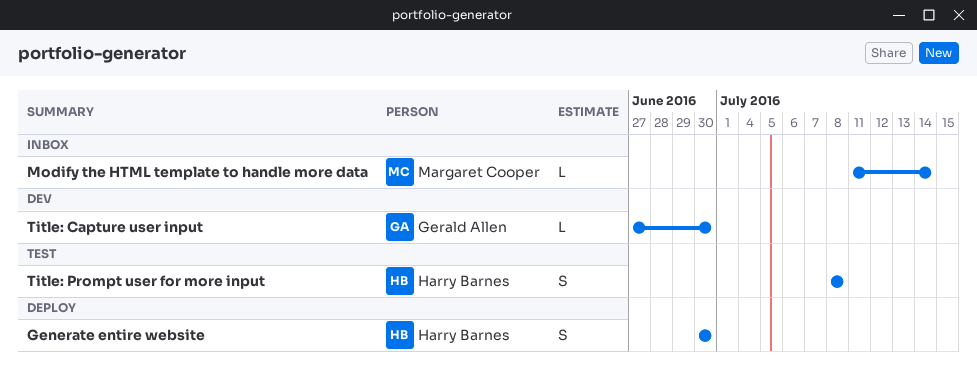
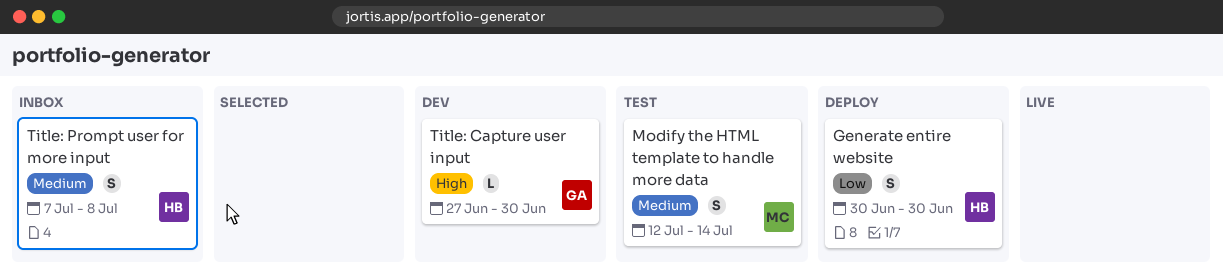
Modify the HTML template to handle more data, status: Inbox -> Test
Modify the HTML template to handle more data, estimate: L -> S
Modify the HTML template to handle more data, start: Jul 11 -> Jul 12
Title: Prompt user for more input, status: Test -> Inbox
Title: Prompt user for more input, start: Jul 8 -> Jul 7

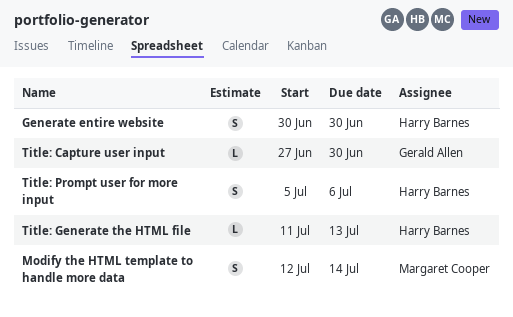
Title: Generate the HTML file: none -> present
Title: Prompt user for more input, start: Jul 7 -> Jul 5
Title: Prompt user for more input, due: Jul 8 -> Jul 6

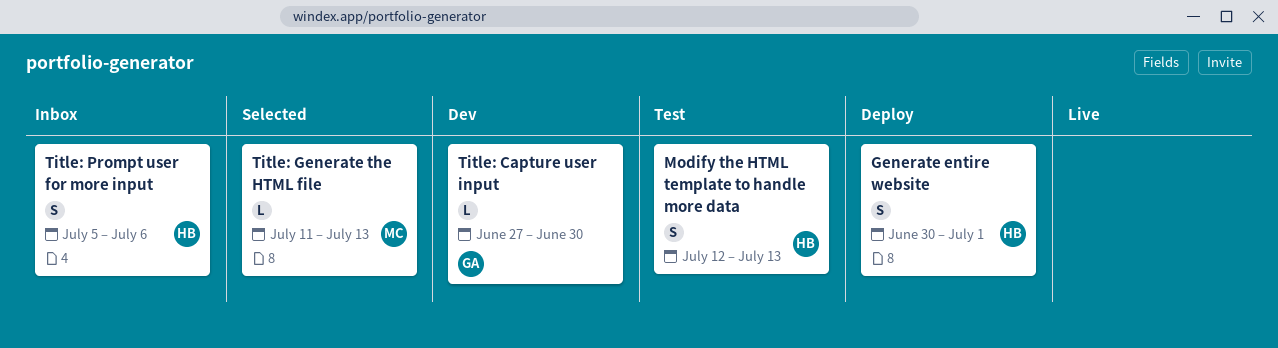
Generate entire website, due: Jun 30 -> Jul 1
Modify the HTML template to handle more data, owner: Margaret Cooper -> Harry Barnes
Modify the HTML template to handle more data, due: Jul 14 -> Jul 13
Title: Generate the HTML file, owner: Harry Barnes -> Margaret Cooper

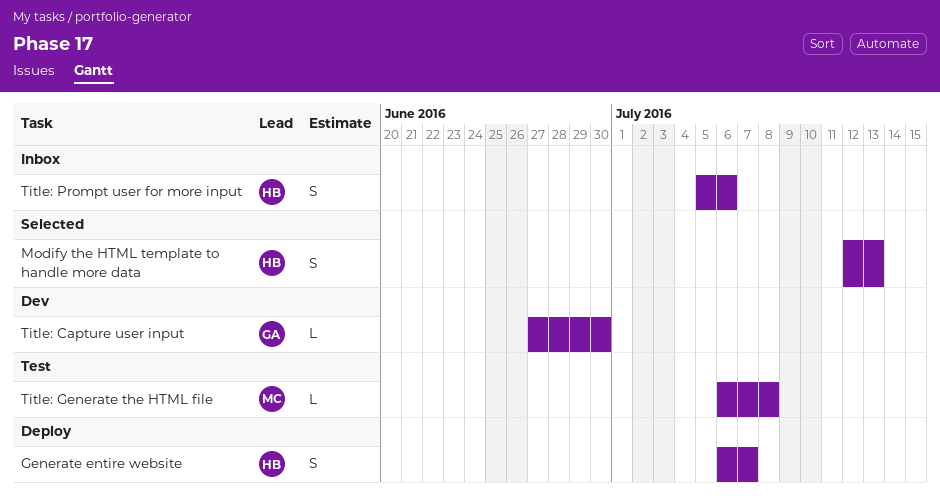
Generate entire website, start: Jun 30 -> Jul 6
Generate entire website, due: Jul 1 -> Jul 7
Modify the HTML template to handle more data, status: Test -> Selected
Title: Generate the HTML file, status: Selected -> Test
Title: Generate the HTML file, start: Jul 11 -> Jul 6
Title: Generate the HTML file, due: Jul 13 -> Jul 8

